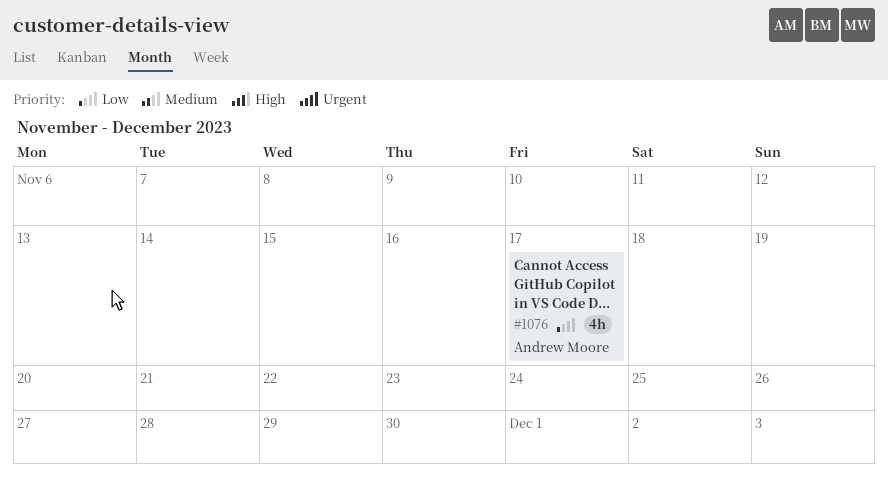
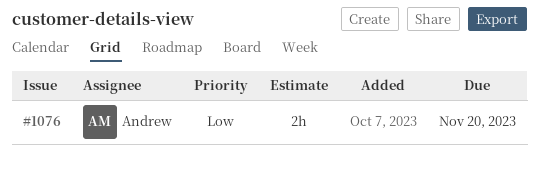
#1076, estimate: 4h -> 2h
#1076, due: Nov 17 -> Nov 20

